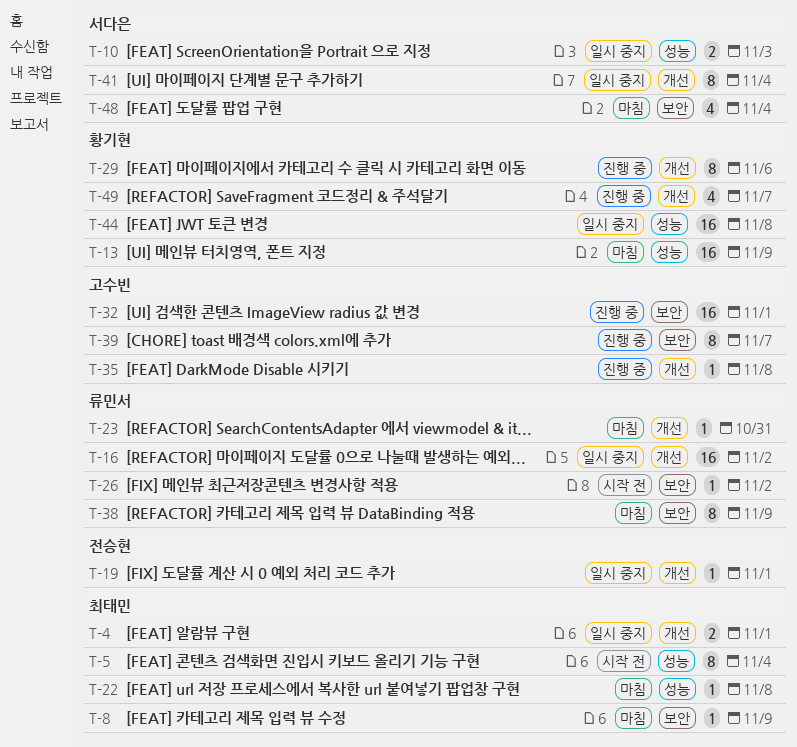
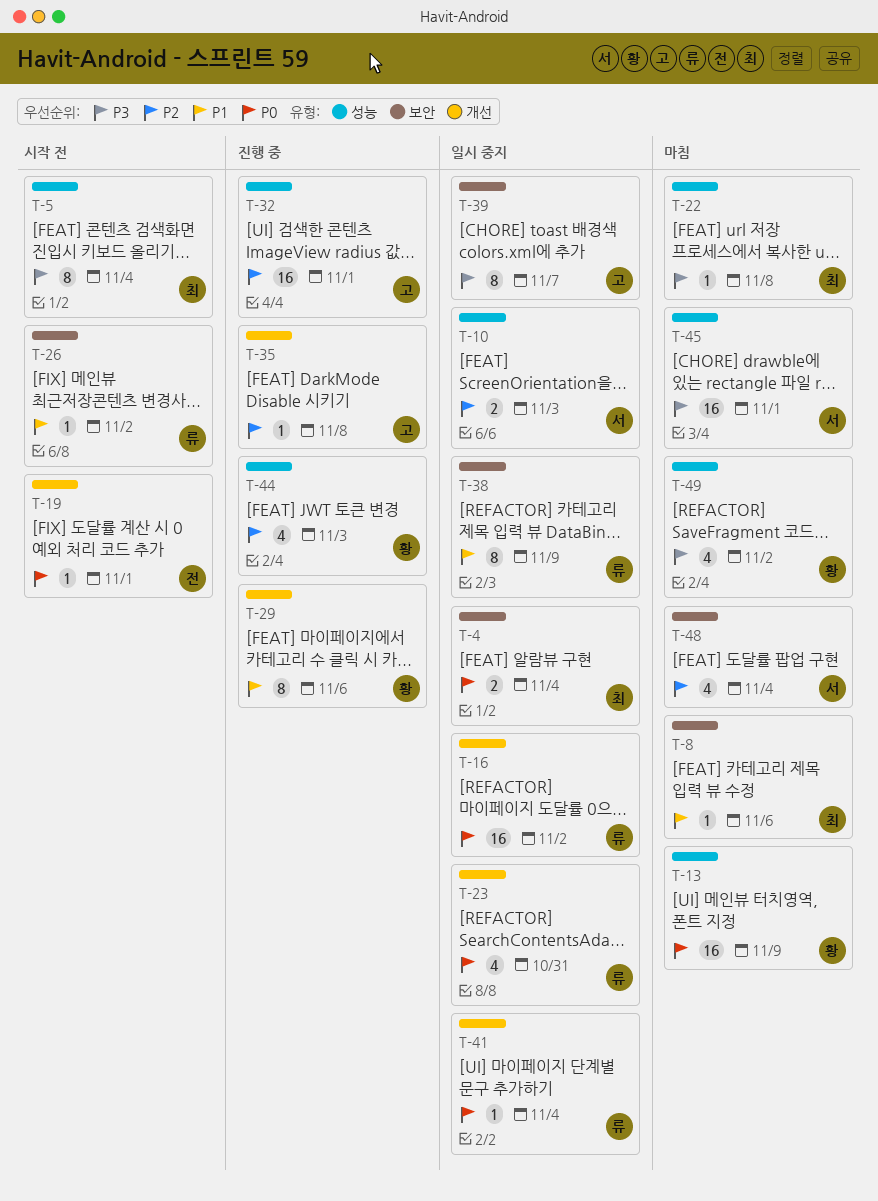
T-4, label: 개선 -> 보안
T-4, due: Nov 1 -> Nov 4
T-8, due: Nov 9 -> Nov 6
T-19, status: 일시 중지 -> 시작 전
T-23, status: 마침 -> 일시 중지
T-23, estimate: 1 -> 4
T-32, label: 보안 -> 성능
T-38, status: 마침 -> 일시 중지
T-39, status: 진행 중 -> 일시 중지
T-41, owner: 서다은 -> 류민서
T-41, estimate: 8 -> 1
T-44, status: 일시 중지 -> 진행 중
T-44, estimate: 16 -> 4
T-44, due: Nov 8 -> Nov 3
T-45: none -> present
T-49, status: 진행 중 -> 마침
T-49, label: 개선 -> 성능
T-49, due: Nov 7 -> Nov 2

